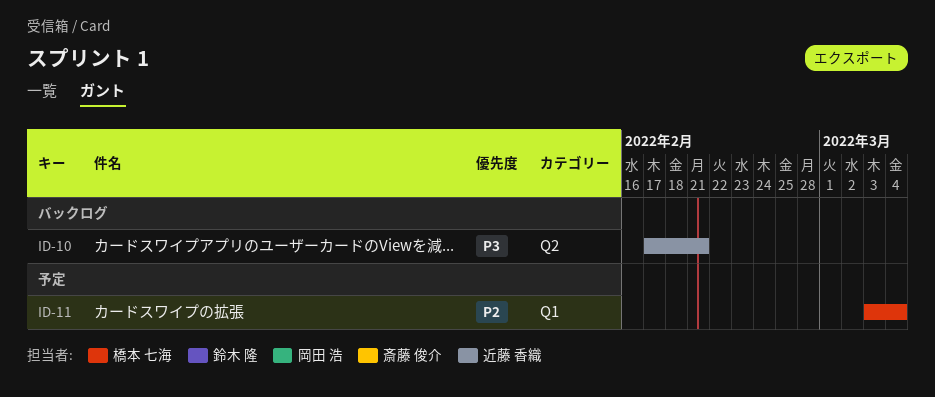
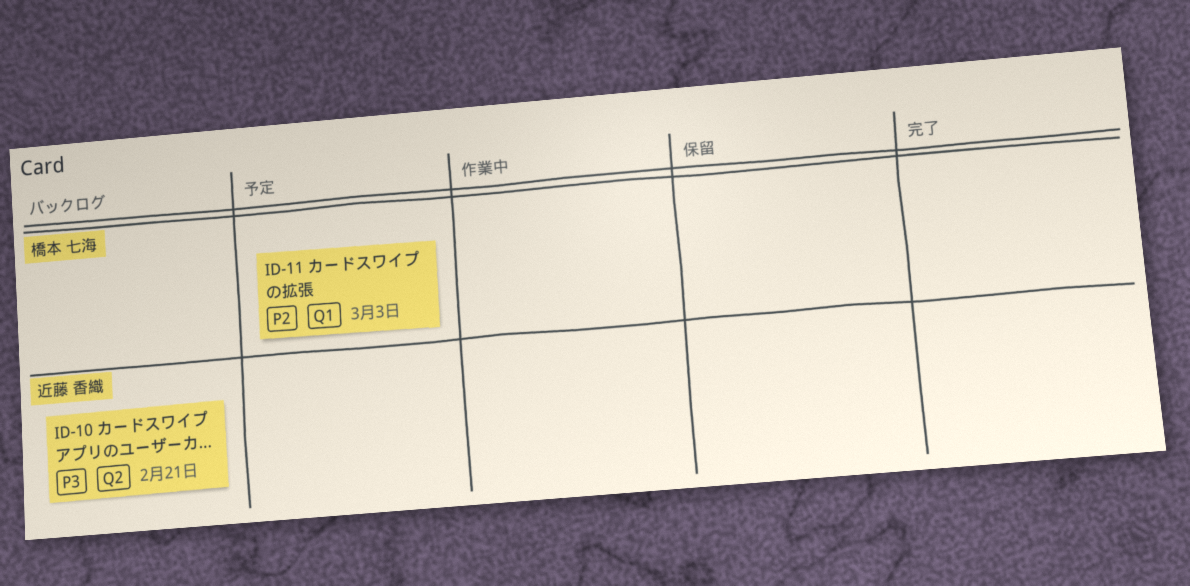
ID-11, due: Mar 4 -> Mar 3

